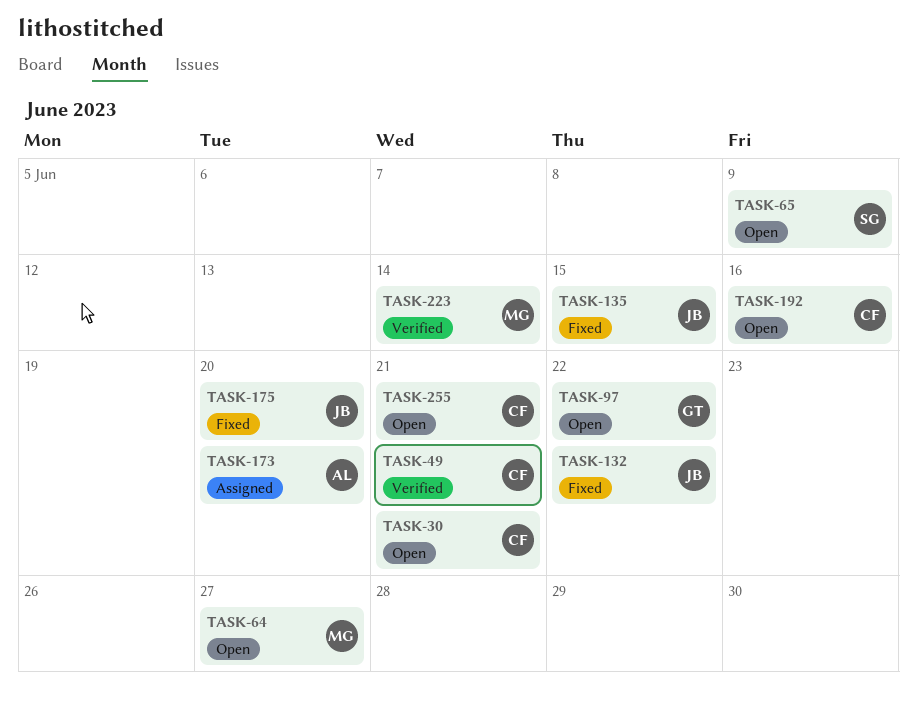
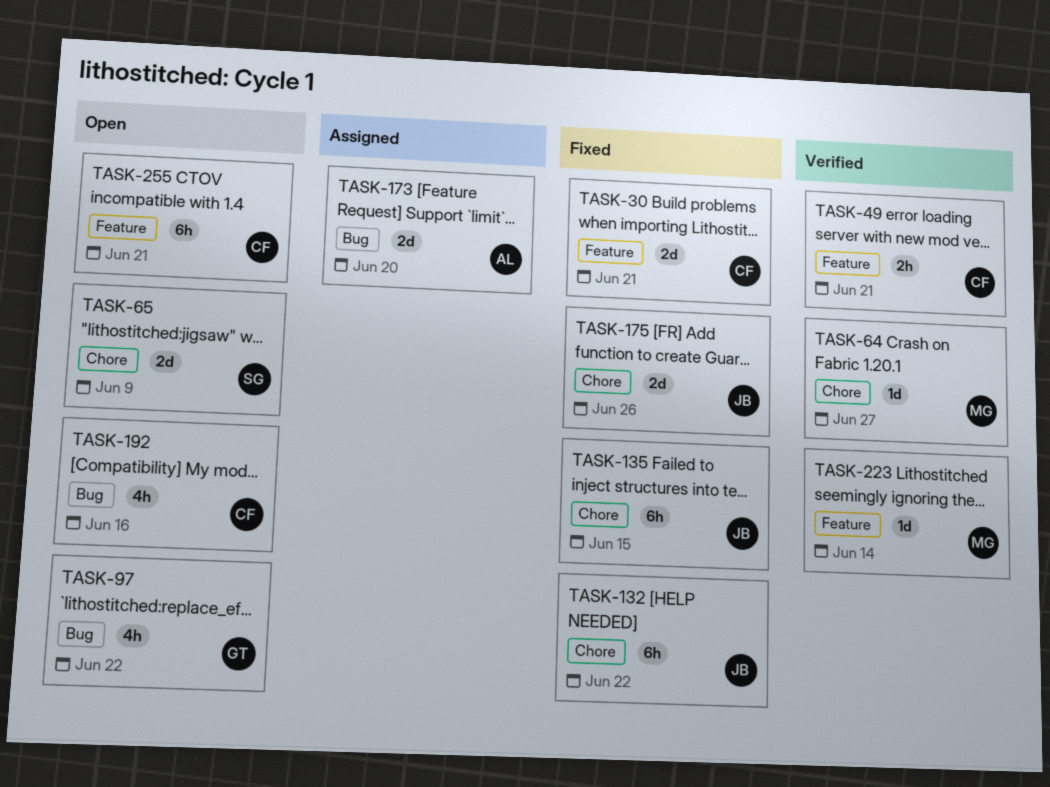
TASK-30, status: Open -> Fixed
TASK-64, status: Open -> Verified
TASK-175, due: Jun 20 -> Jun 26

